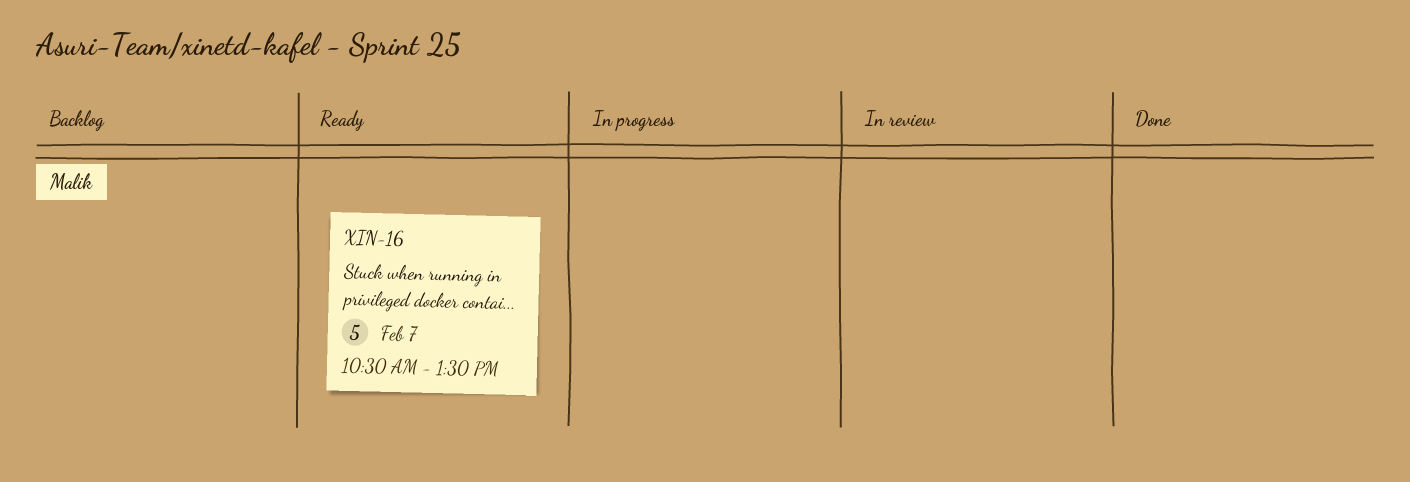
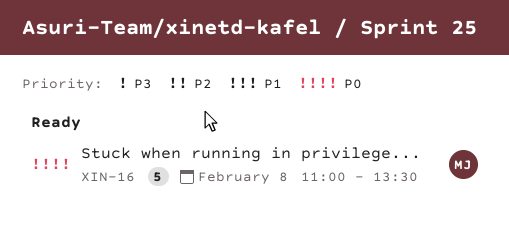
XIN-16, day: Feb 7 -> Feb 8
XIN-16, begins: 10:30 -> 11:00

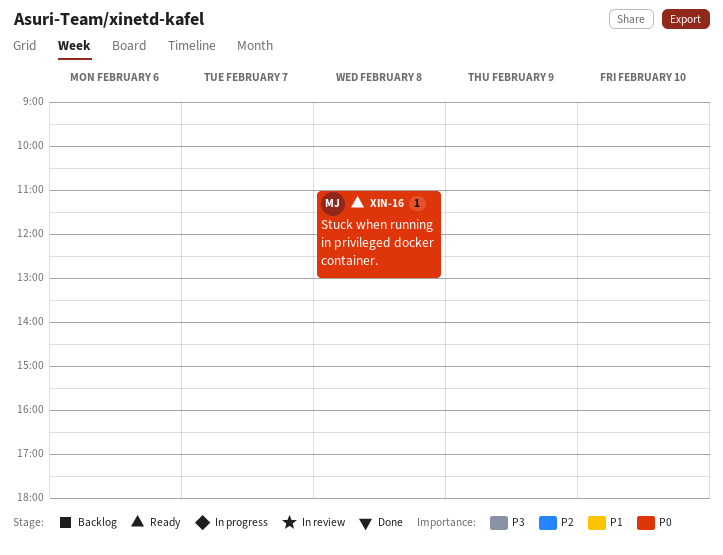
XIN-16, estimate: 5 -> 1
XIN-16, ends: 13:30 -> 13:00

